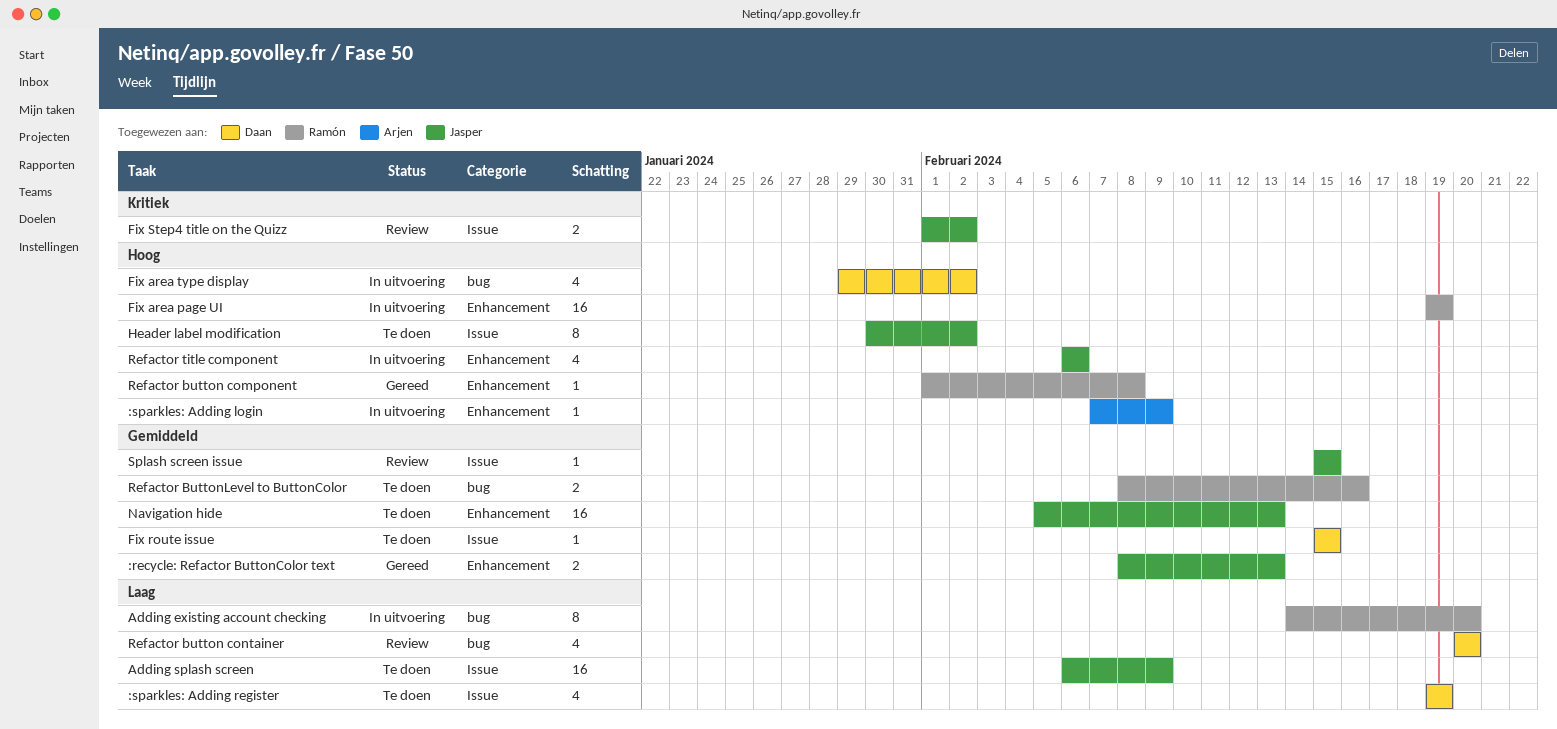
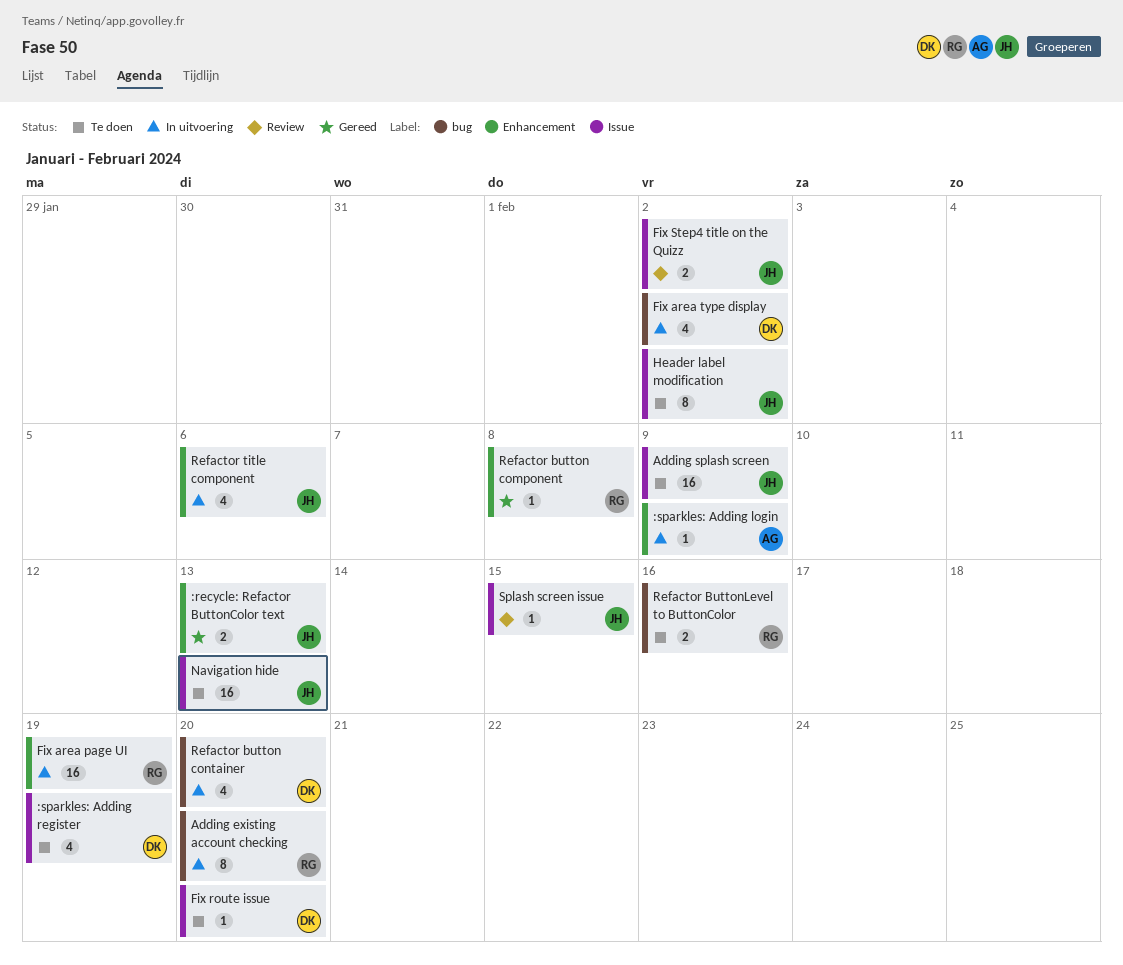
Fix route issue, due: Feb 15 -> Feb 20
Navigation hide, label: Enhancement -> Issue
Refactor button container, status: Review -> In uitvoering

